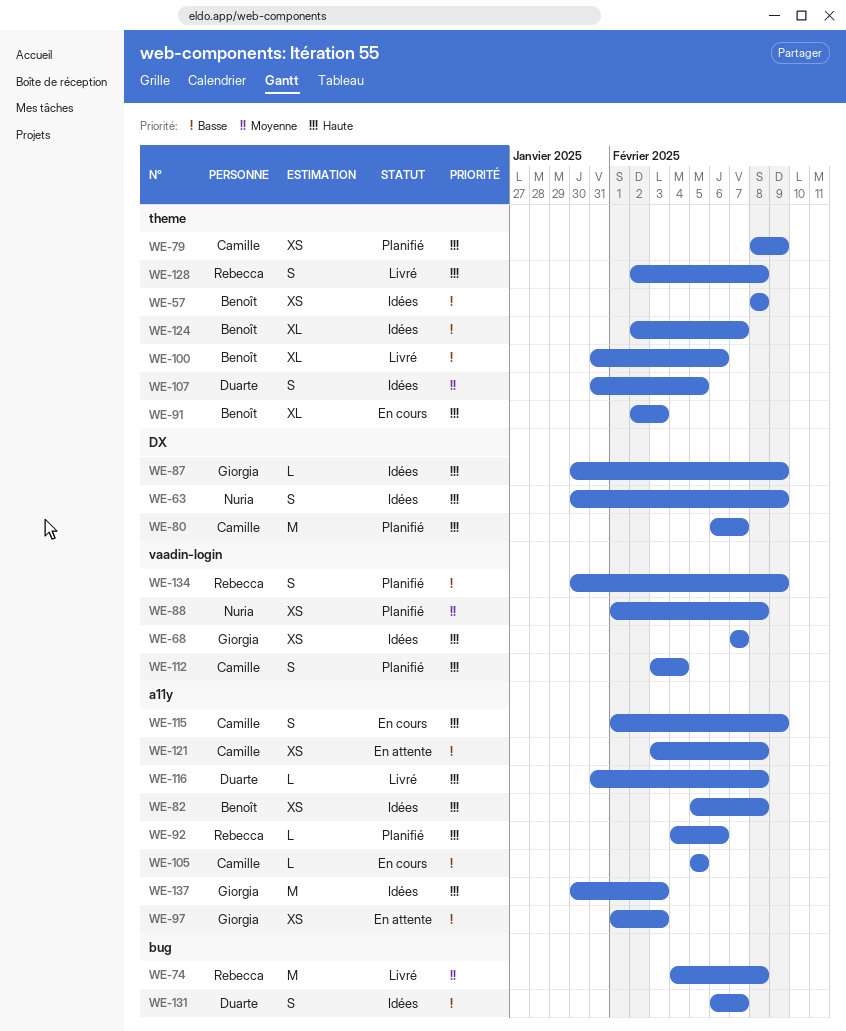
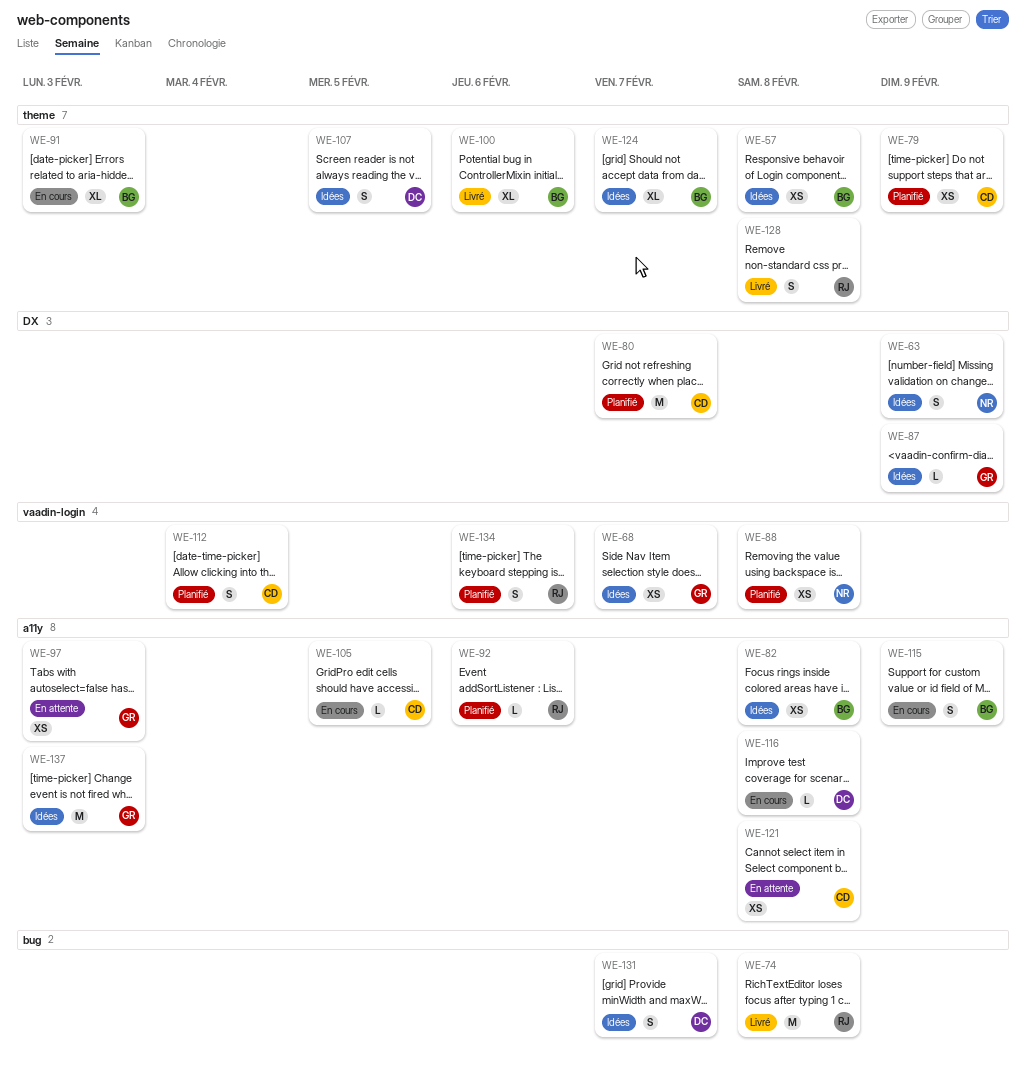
WE-115, owner: Camille -> Benoît
WE-116, status: Livré -> En cours
WE-134, due: Feb 9 -> Feb 6

